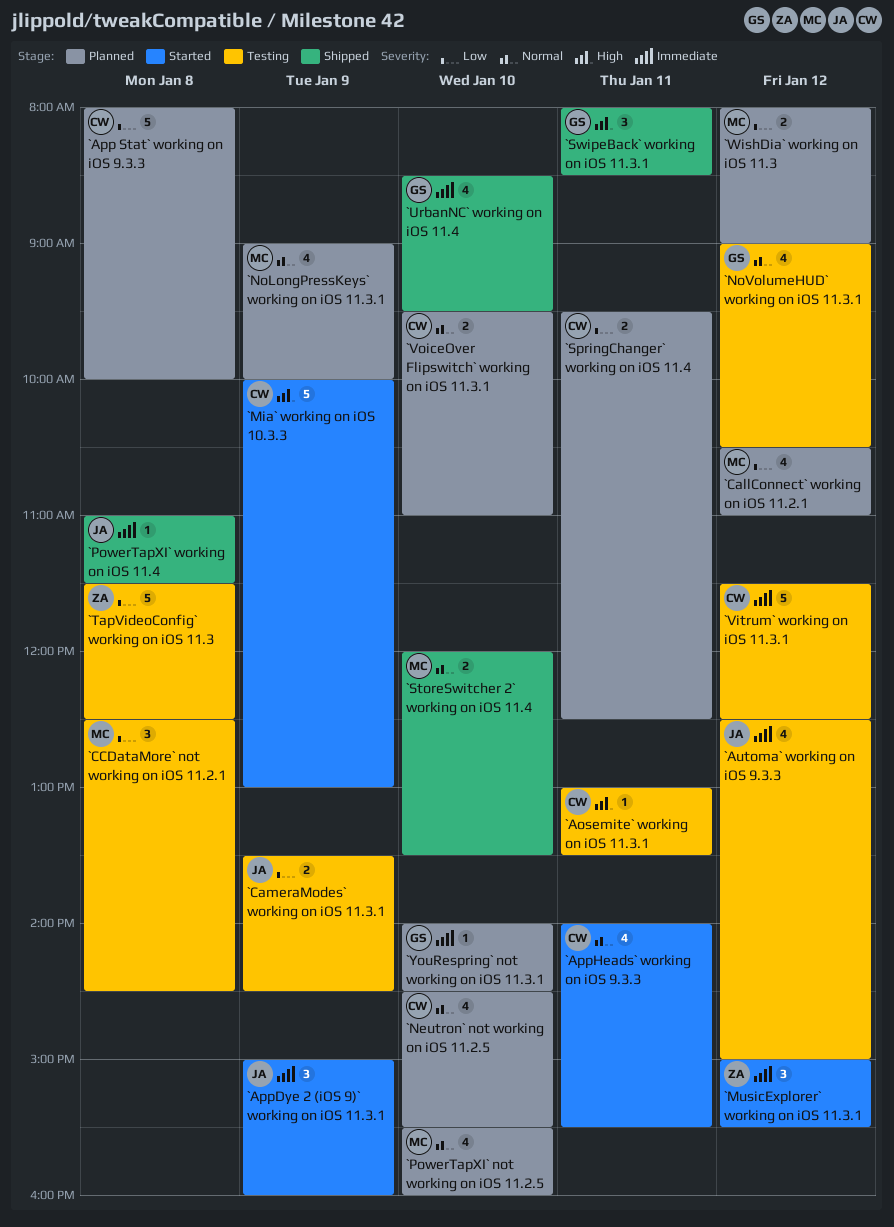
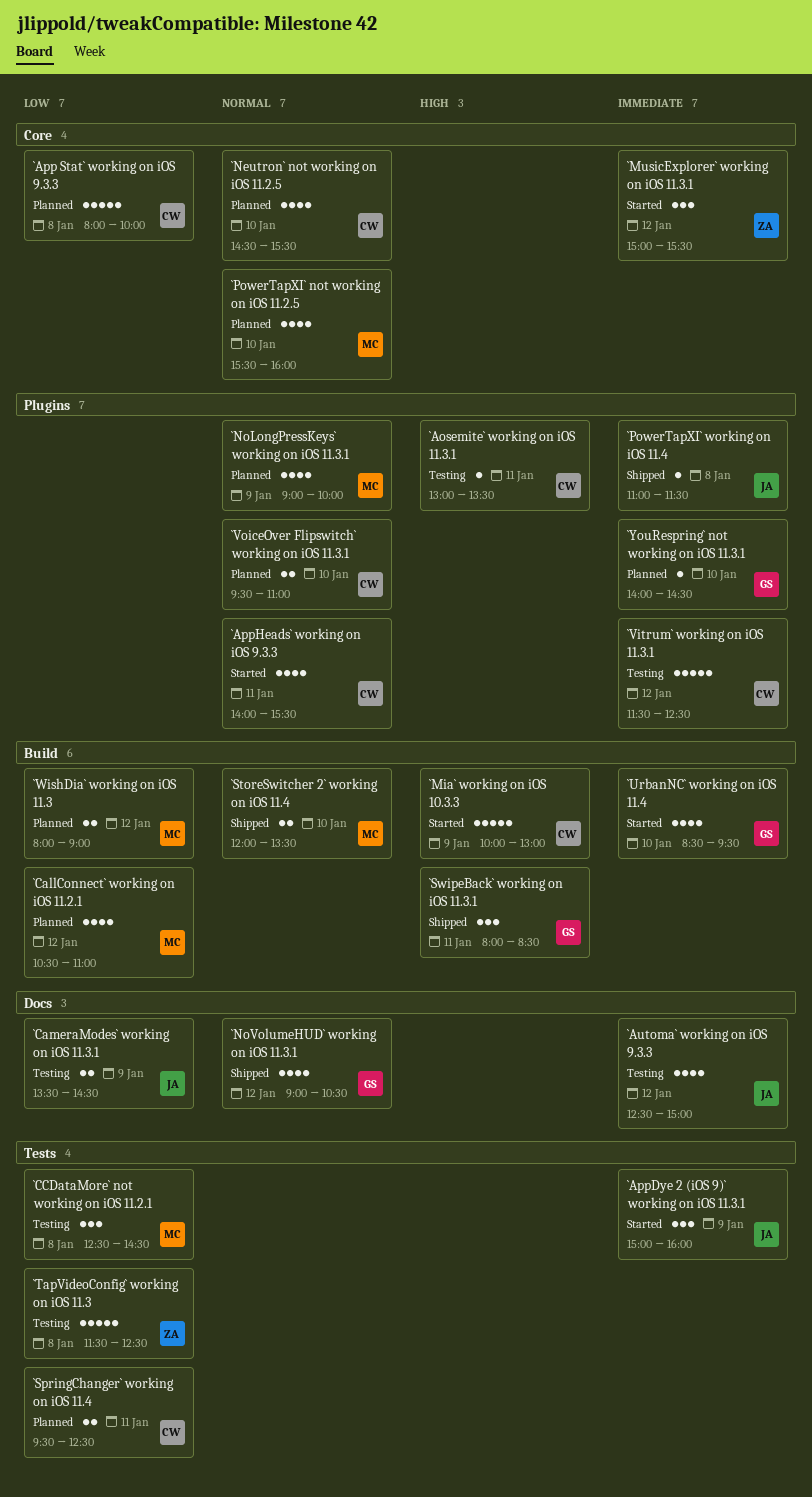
`NoVolumeHUD` working on iOS 11.3.1, status: Testing -> Shipped
`UrbanNC` working on iOS 11.4, status: Shipped -> Started

